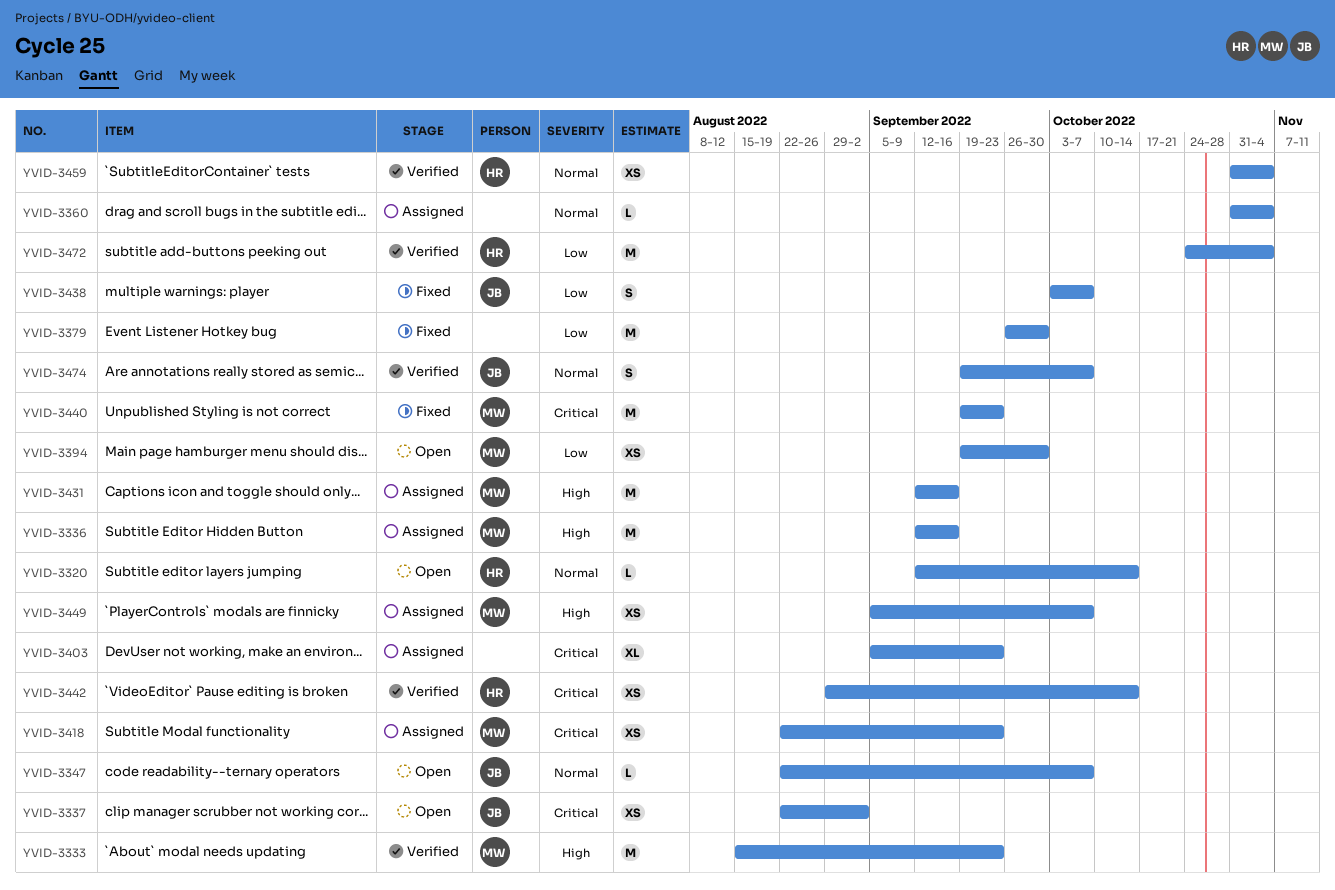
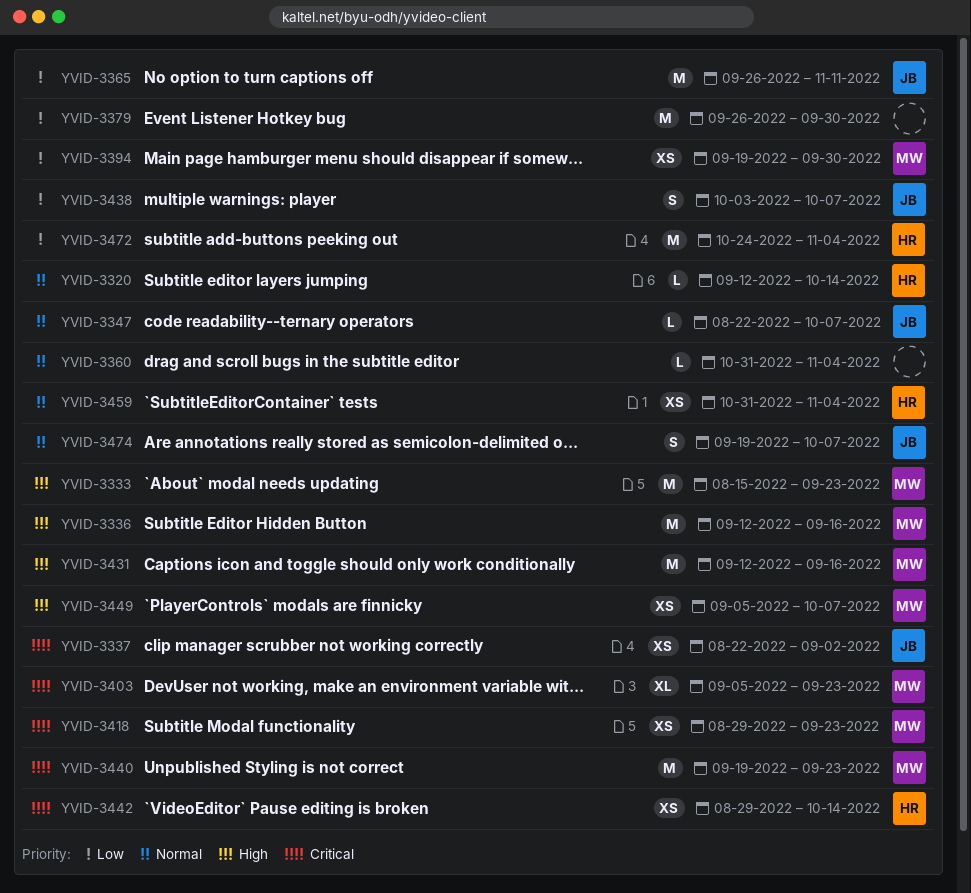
YVID-3365: none -> present
YVID-3403, owner: none -> MW
YVID-3418, start: Aug 22 -> Aug 29

